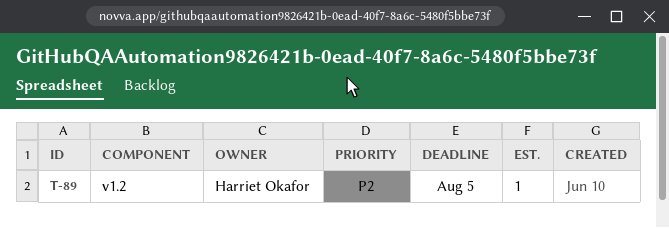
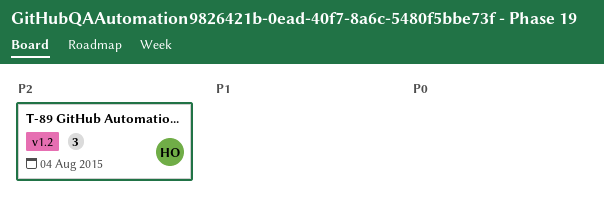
T-89, estimate: 1 -> 3
T-89, due: Aug 5 -> Aug 4

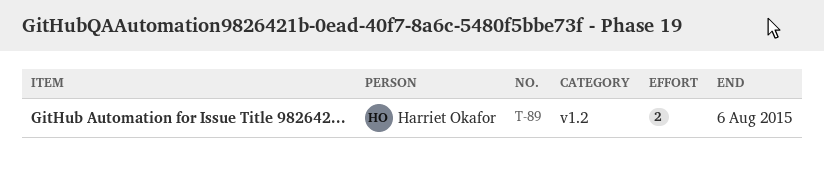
T-89, estimate: 3 -> 2
T-89, due: Aug 4 -> Aug 6

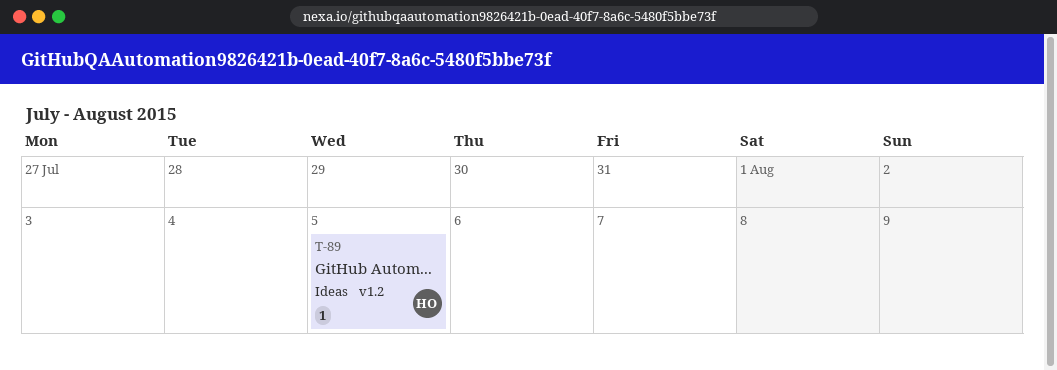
T-89, estimate: 2 -> 1
T-89, due: Aug 6 -> Aug 5

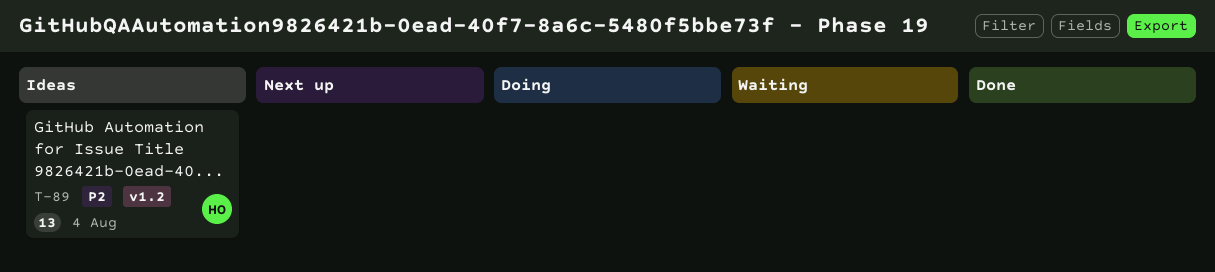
T-89, estimate: 1 -> 13
T-89, due: Aug 5 -> Aug 4

